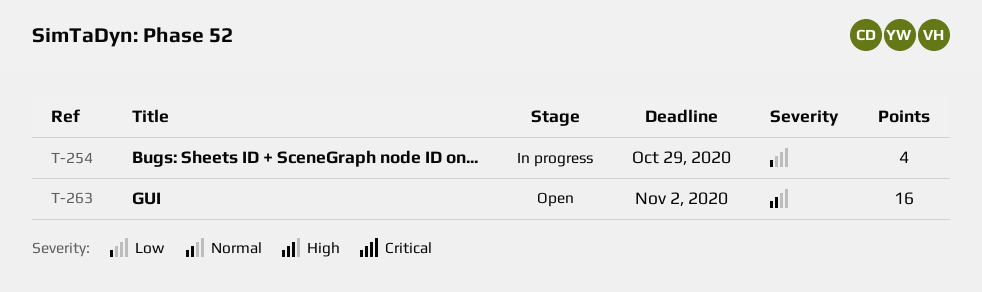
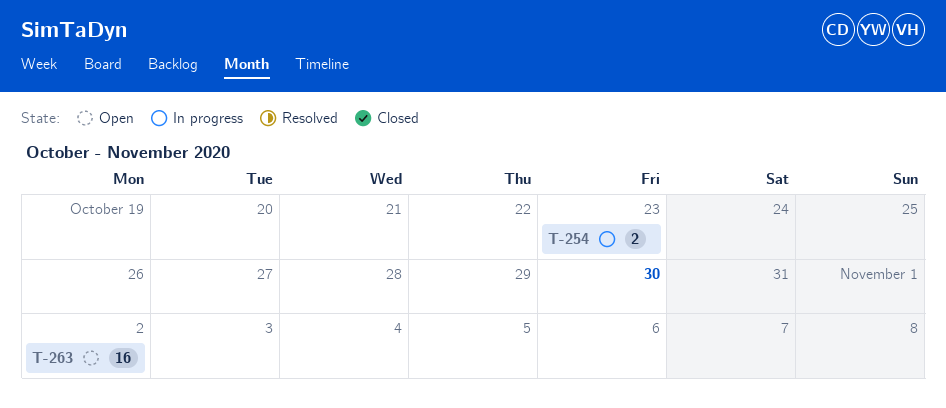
T-254, estimate: 4 -> 2
T-254, due: Oct 29 -> Oct 23

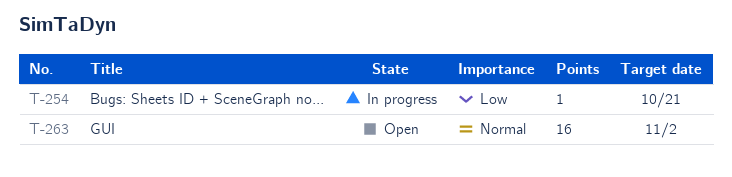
T-254, estimate: 2 -> 1
T-254, due: Oct 23 -> Oct 21

